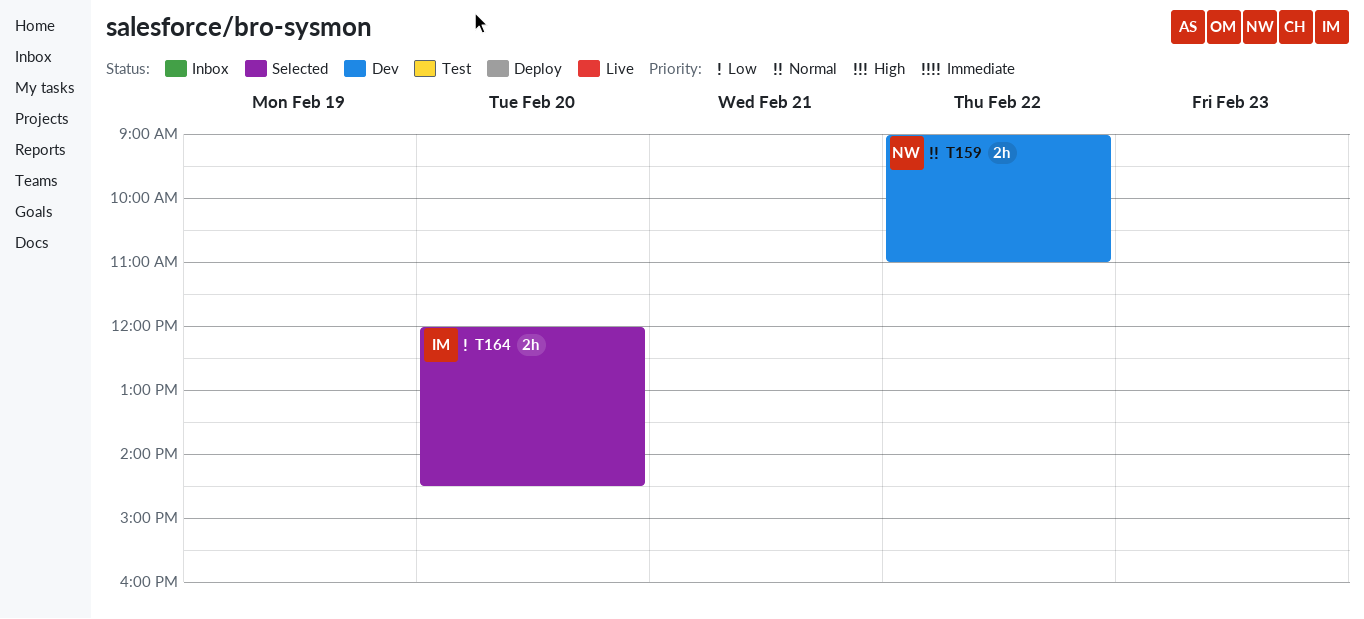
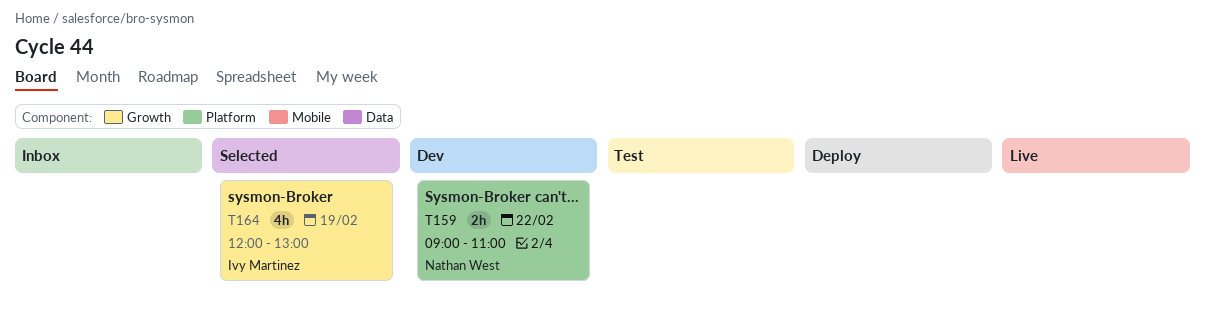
T164, estimate: 2h -> 4h
T164, day: Feb 20 -> Feb 19
T164, ends: 14:30 -> 13:00

